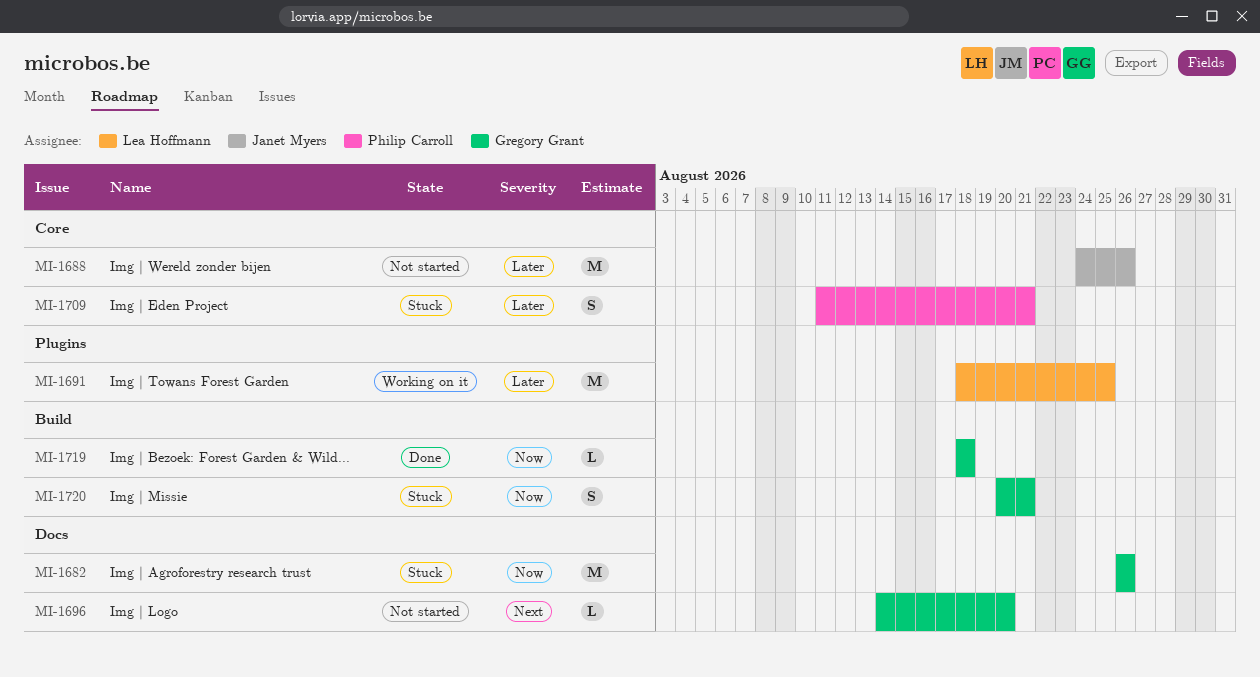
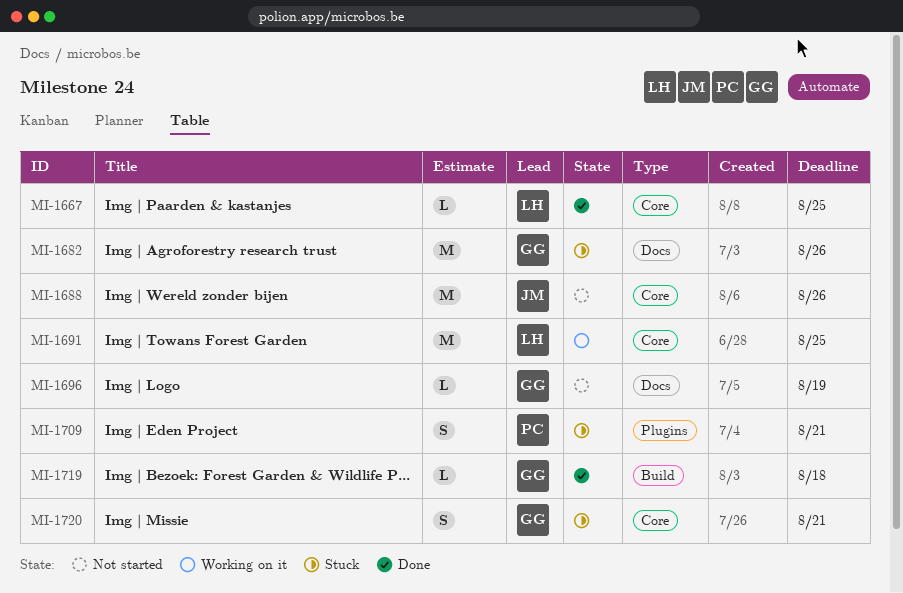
MI-1667: none -> present
MI-1691, label: Plugins -> Core
MI-1696, due: Aug 20 -> Aug 19
MI-1709, label: Core -> Plugins
MI-1720, label: Build -> Core

